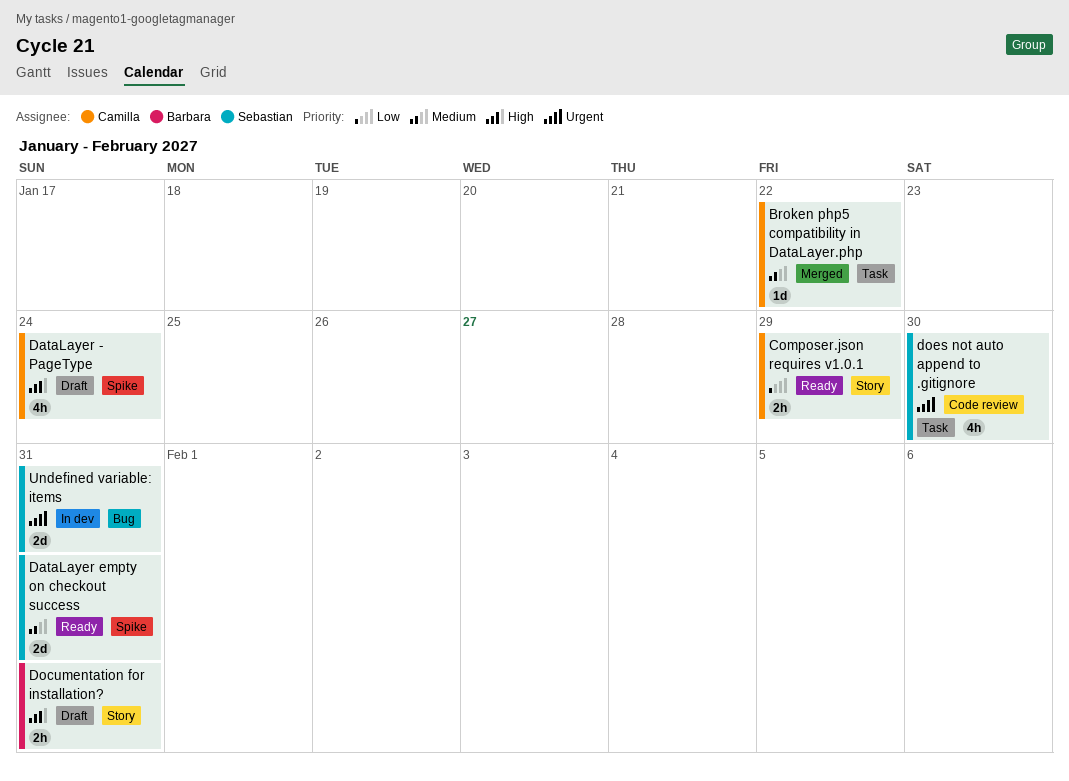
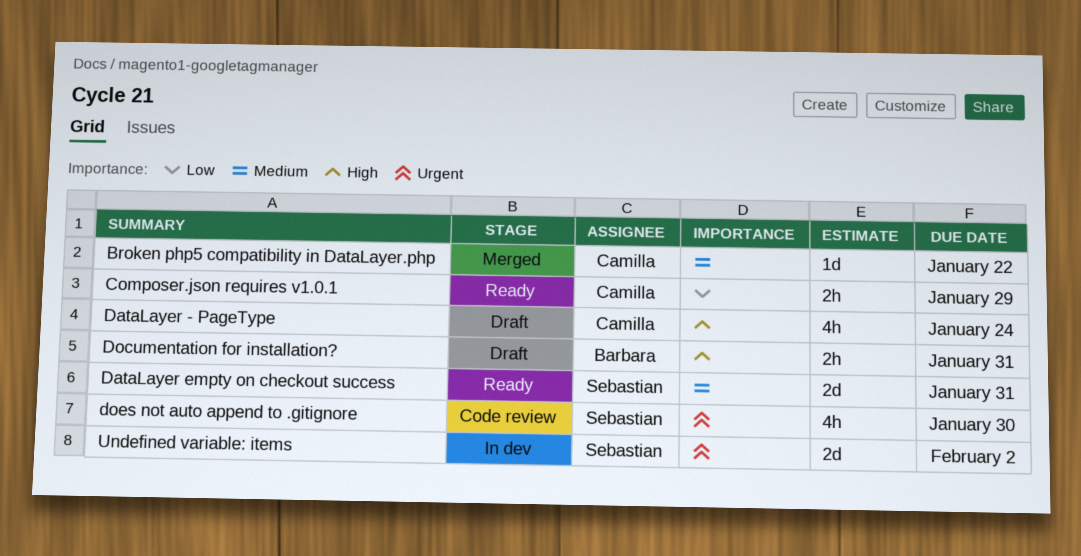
Undefined variable: items, due: Jan 31 -> Feb 2

